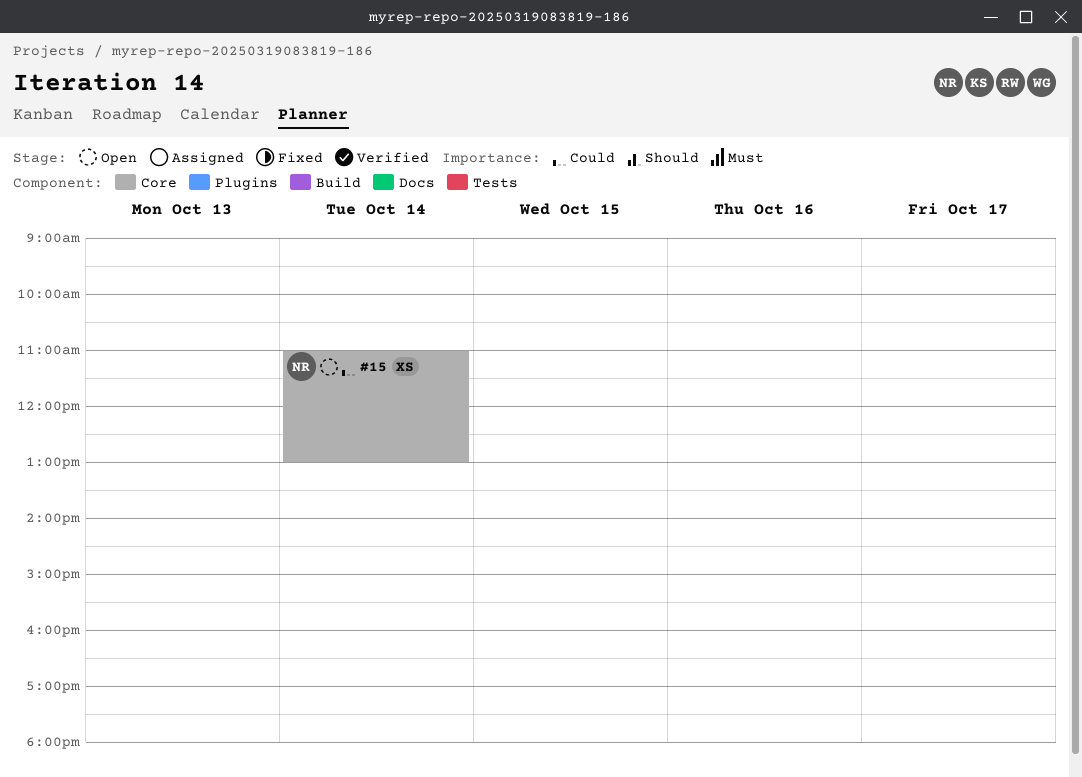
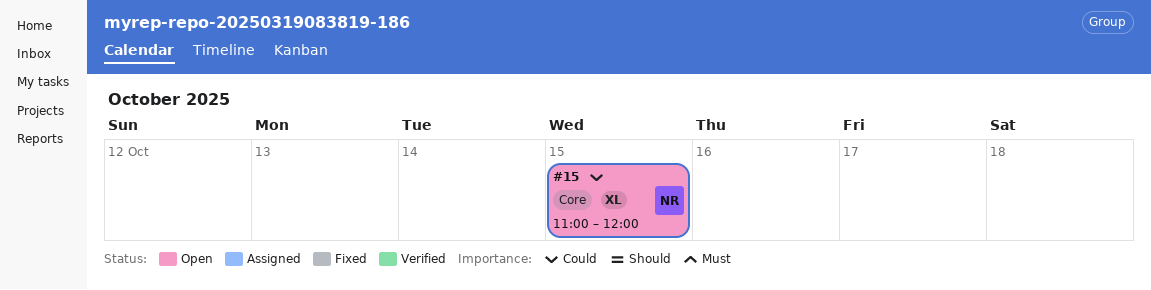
#15, estimate: XS -> XL
#15, day: Oct 14 -> Oct 15
#15, ends: 13:00 -> 12:00

